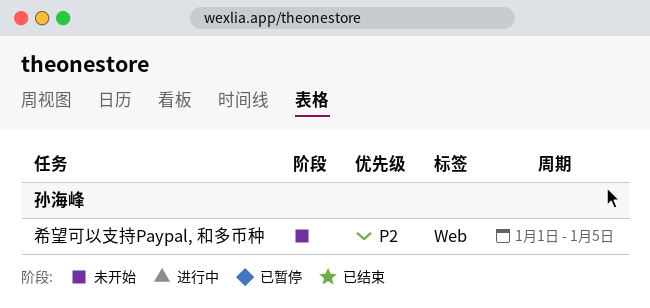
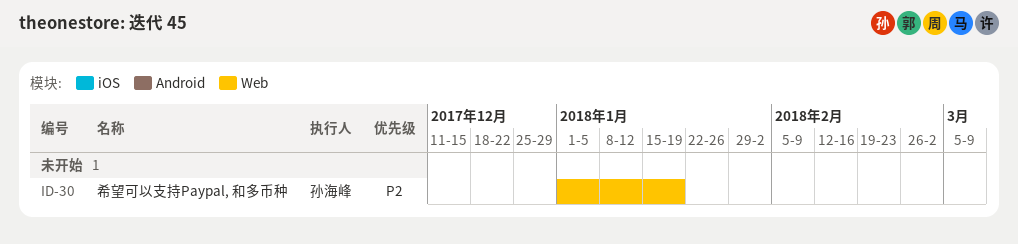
希望可以支持Paypal, 和多币种, due: Jan 5 -> Jan 19

